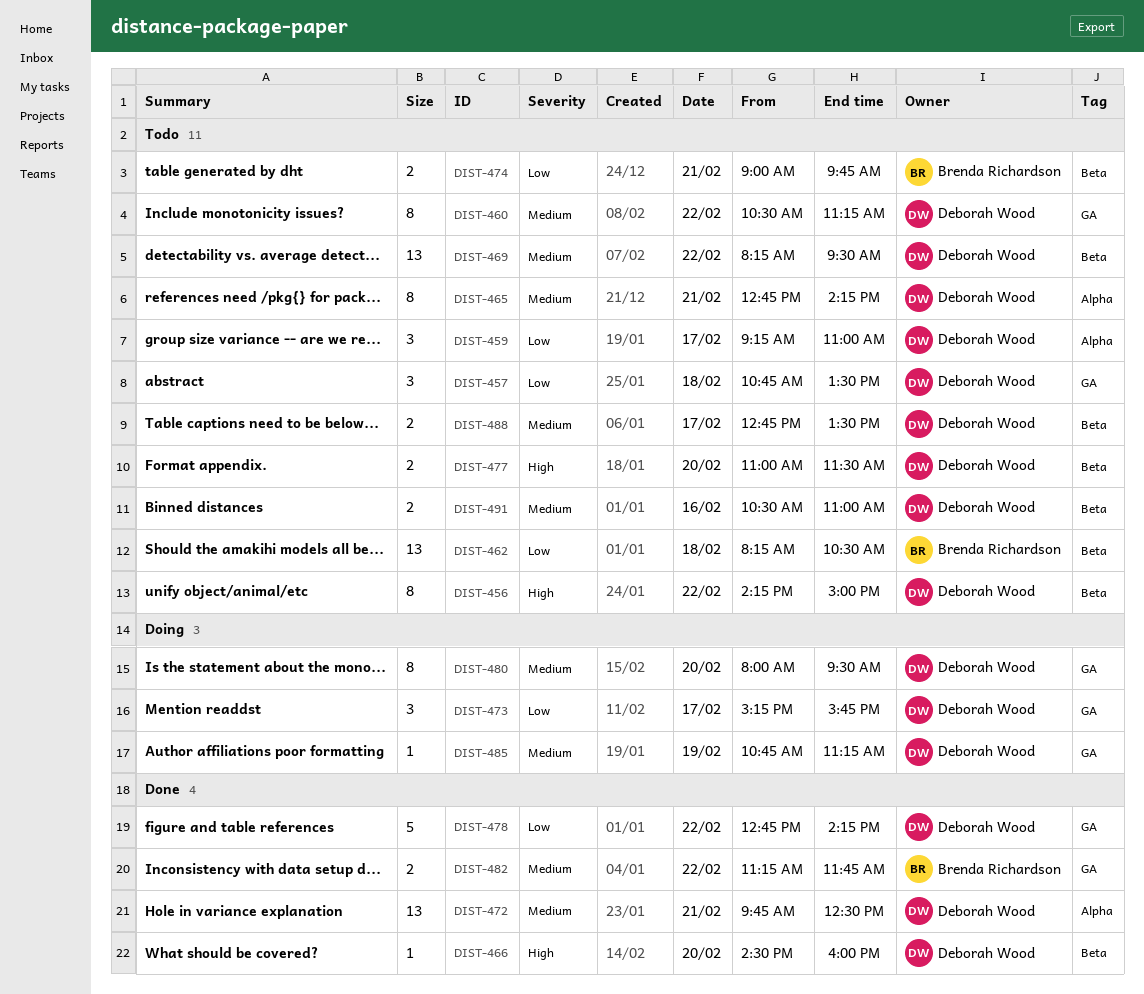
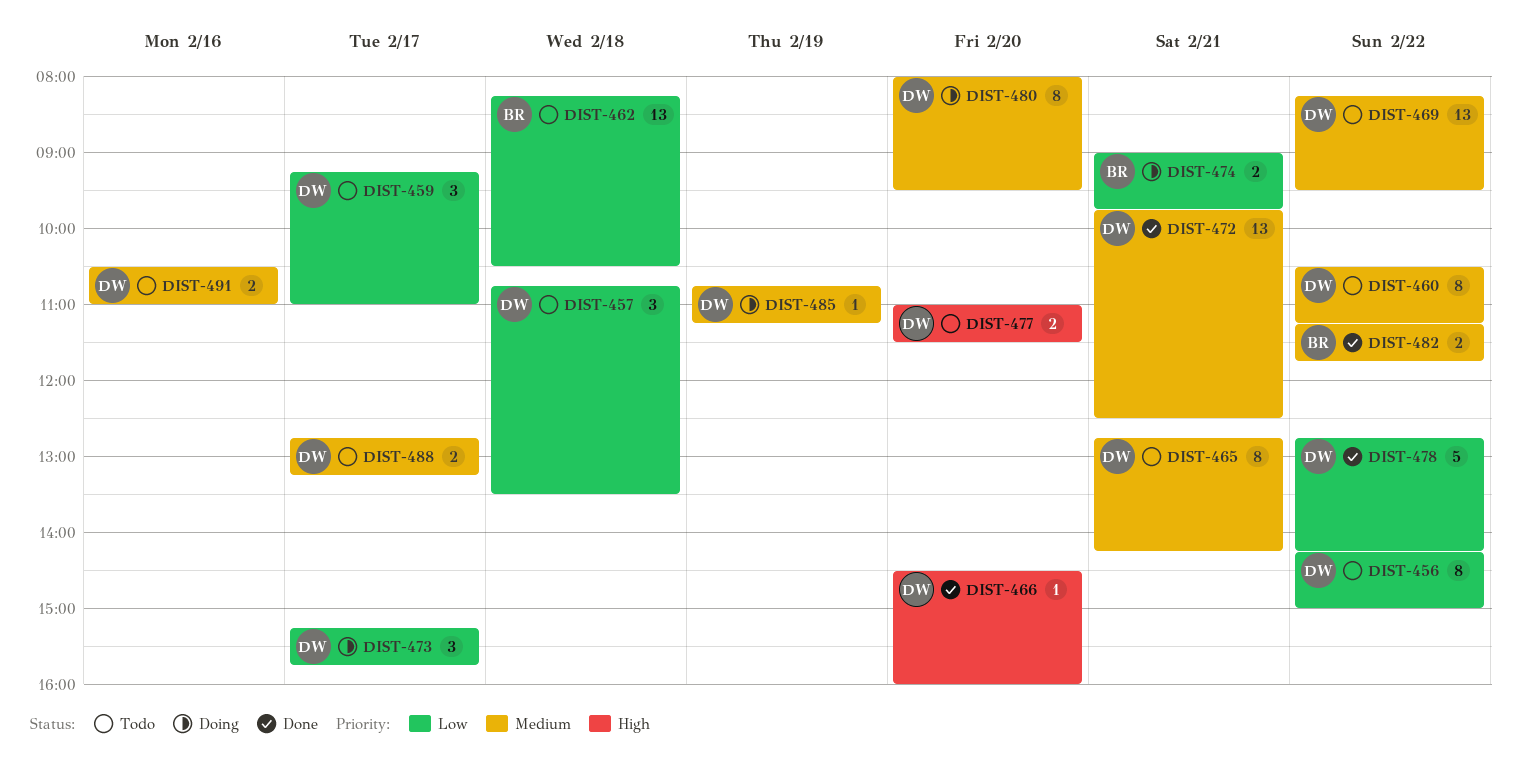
DIST-456, priority: High -> Low
DIST-474, status: Todo -> Doing
DIST-488, ends: 13:30 -> 13:15

